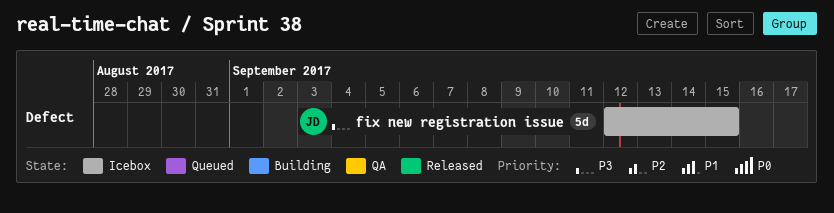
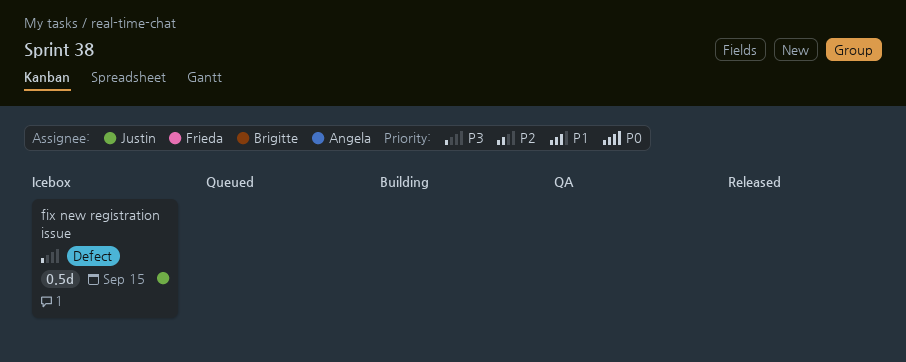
fix new registration issue, estimate: 5d -> 0.5d

